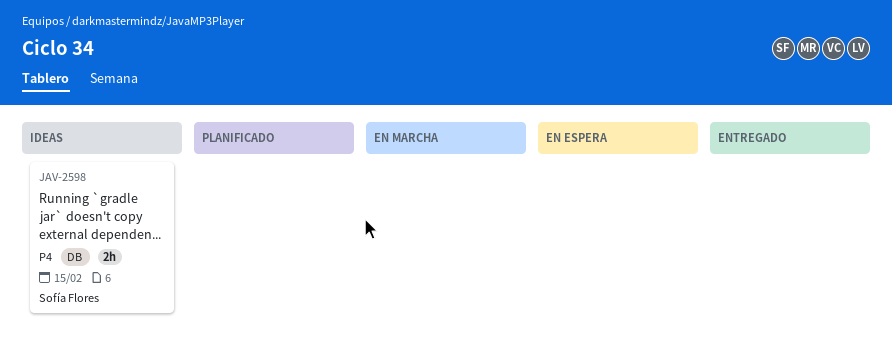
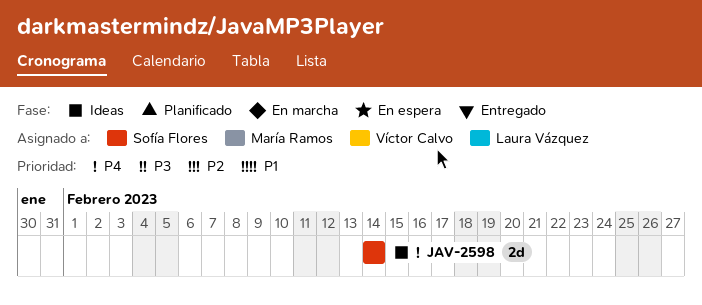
JAV-2598, estimate: 2h -> 2d
JAV-2598, due: Feb 15 -> Feb 14

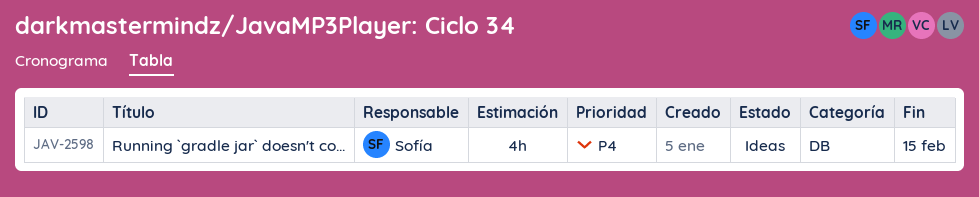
JAV-2598, estimate: 2d -> 4h
JAV-2598, due: Feb 14 -> Feb 15

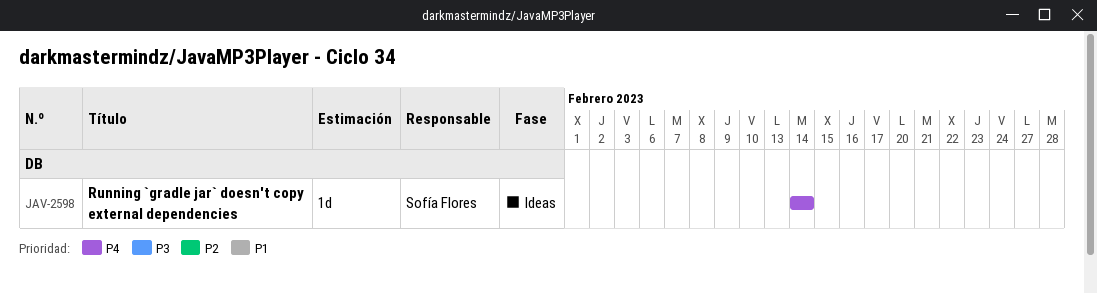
JAV-2598, estimate: 4h -> 1d
JAV-2598, due: Feb 15 -> Feb 14

